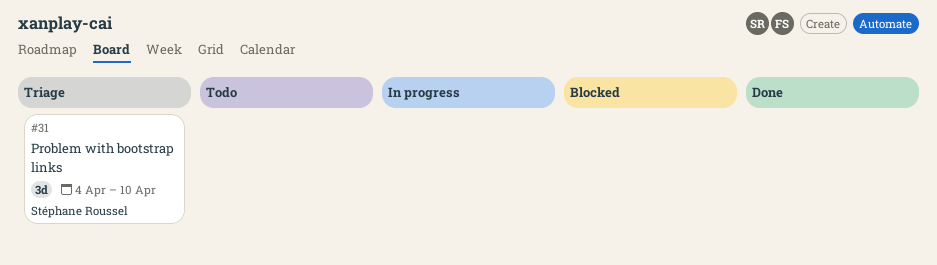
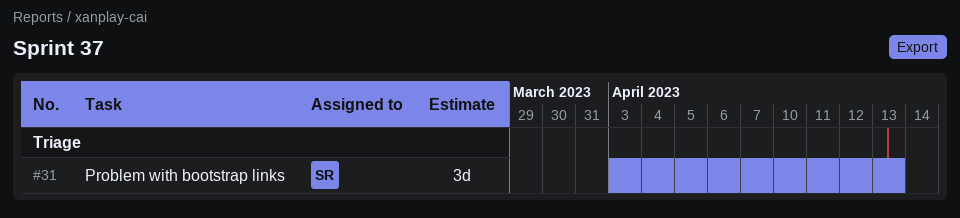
#31, start: Apr 4 -> Apr 3
#31, due: Apr 10 -> Apr 13

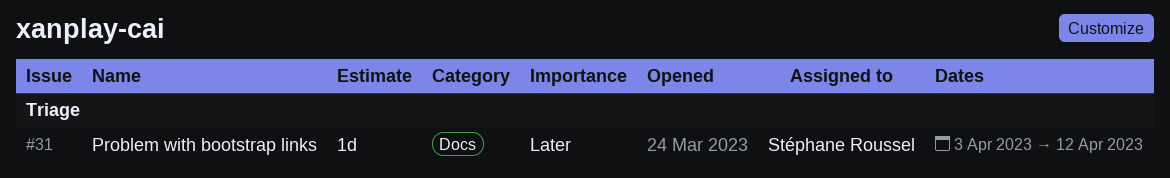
#31, estimate: 3d -> 1d
#31, due: Apr 13 -> Apr 12

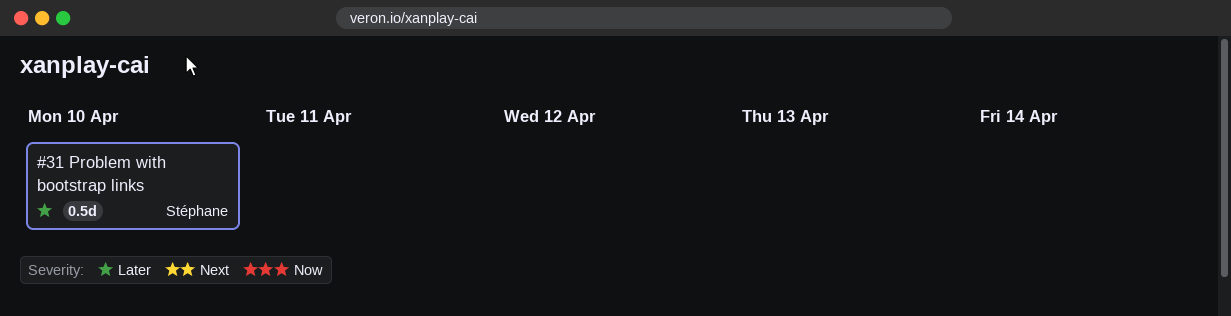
#31, estimate: 1d -> 0.5d
#31, due: Apr 12 -> Apr 10

